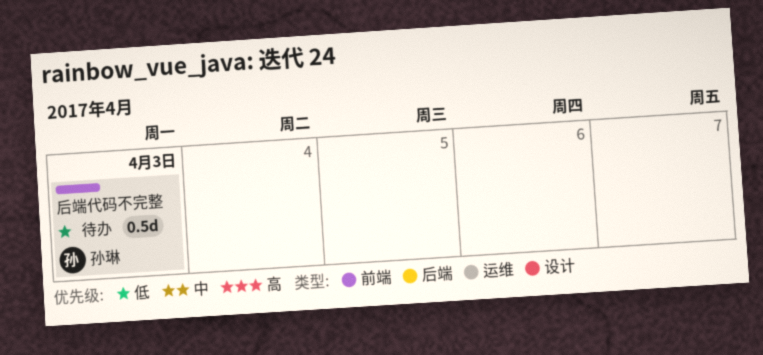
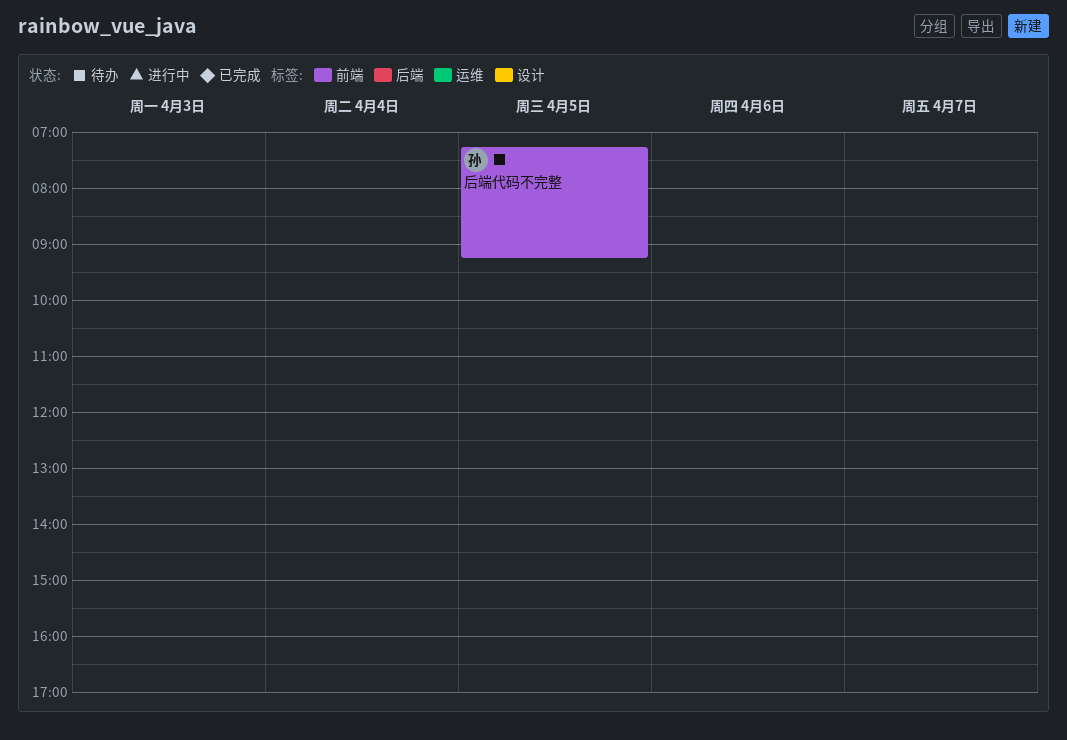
后端代码不完整, day: Apr 3 -> Apr 5

